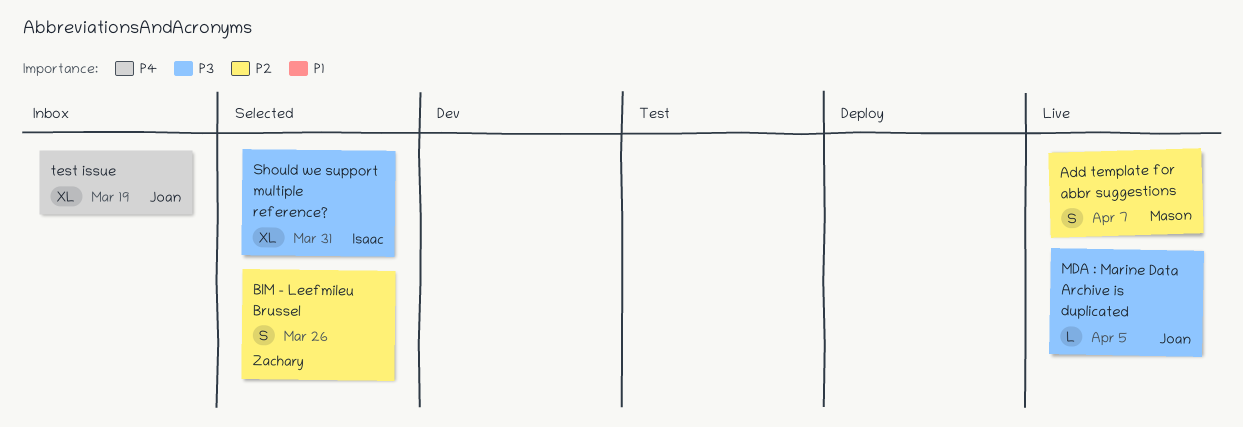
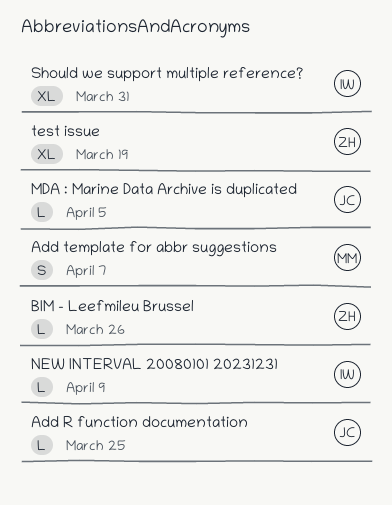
Add R function documentation: none -> present
BIM - Leefmileu Brussel, estimate: S -> L
NEW INTERVAL 20080101 20231231: none -> present
test issue, owner: Joan -> Zachary

